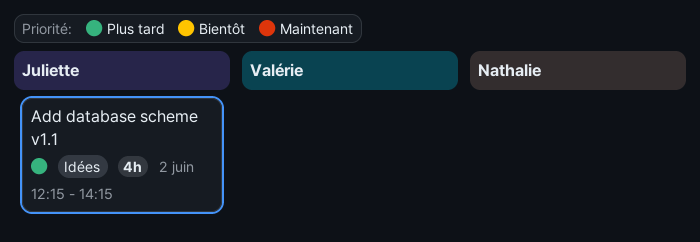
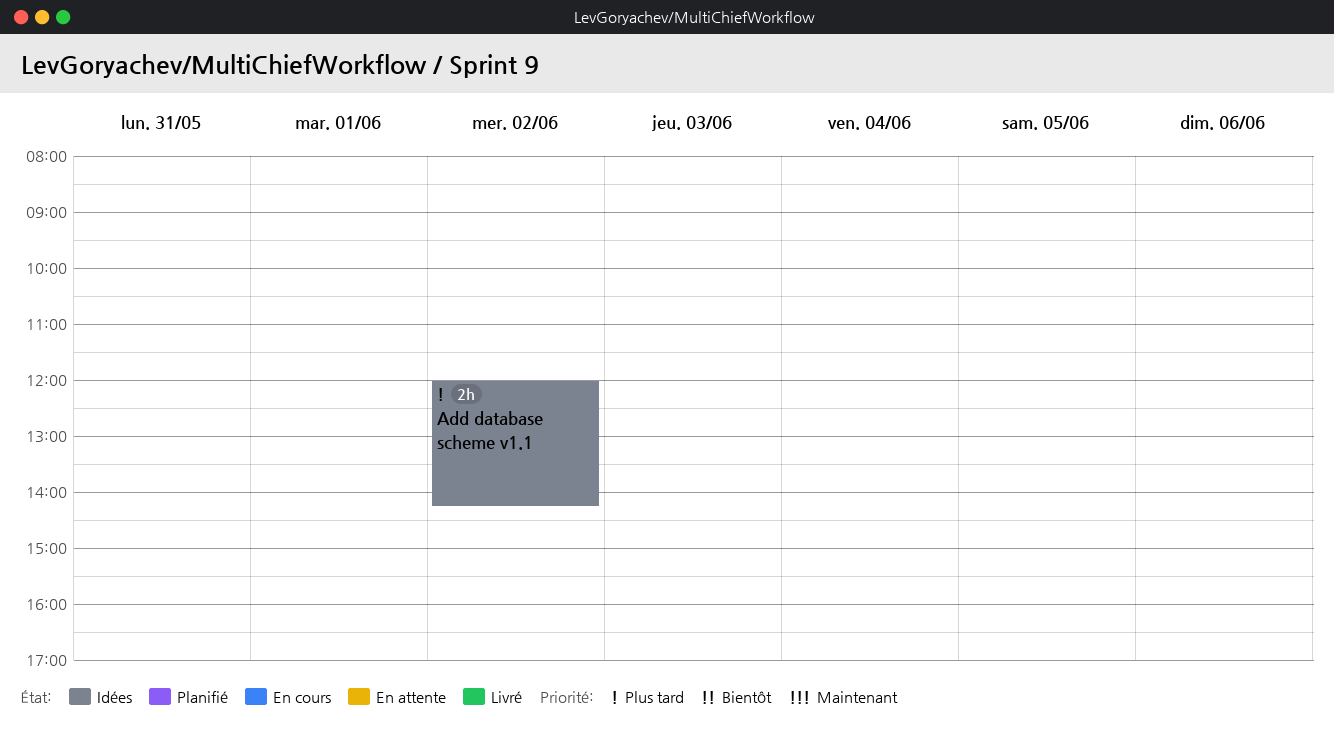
Add database scheme v1.1, estimate: 4h -> 2h
Add database scheme v1.1, begins: 12:15 -> 12:00

